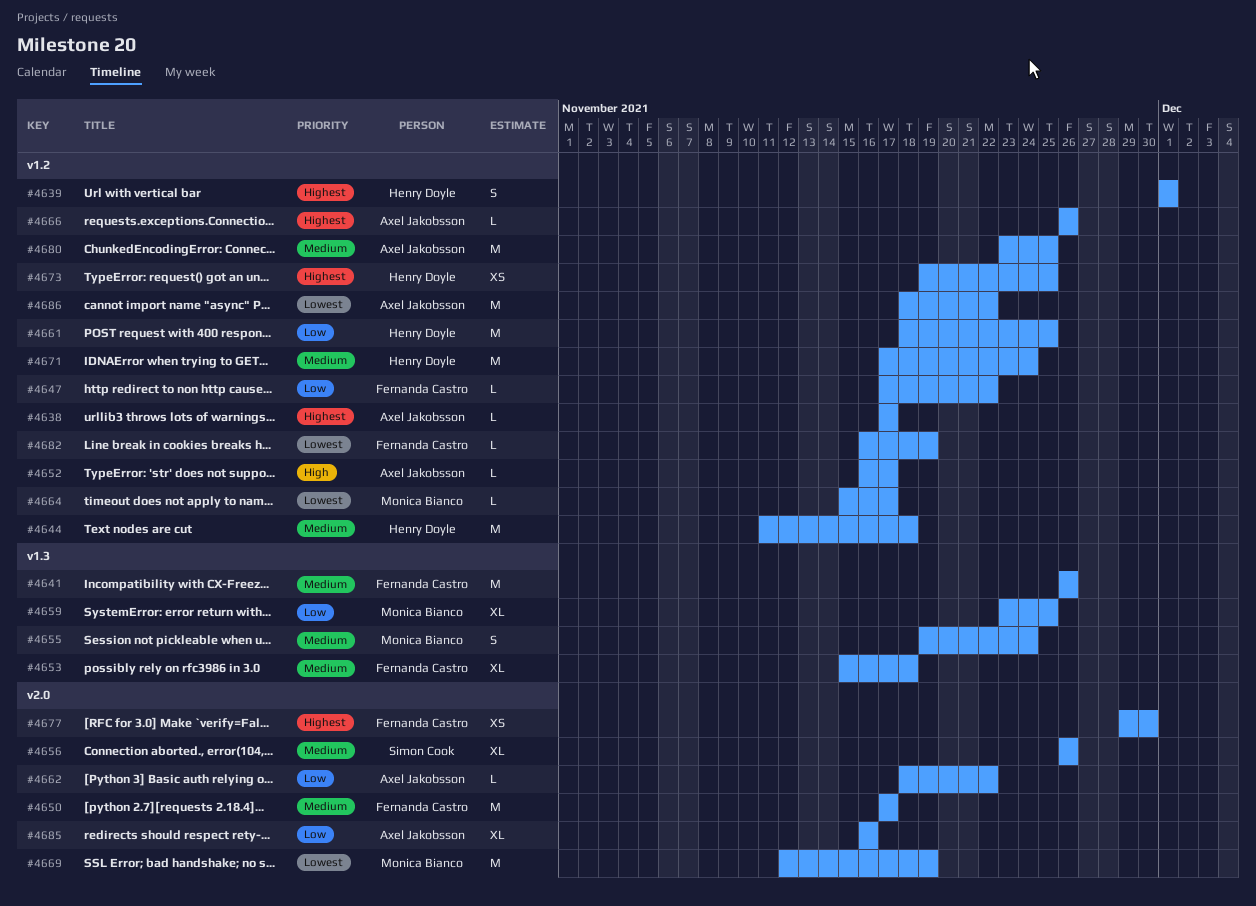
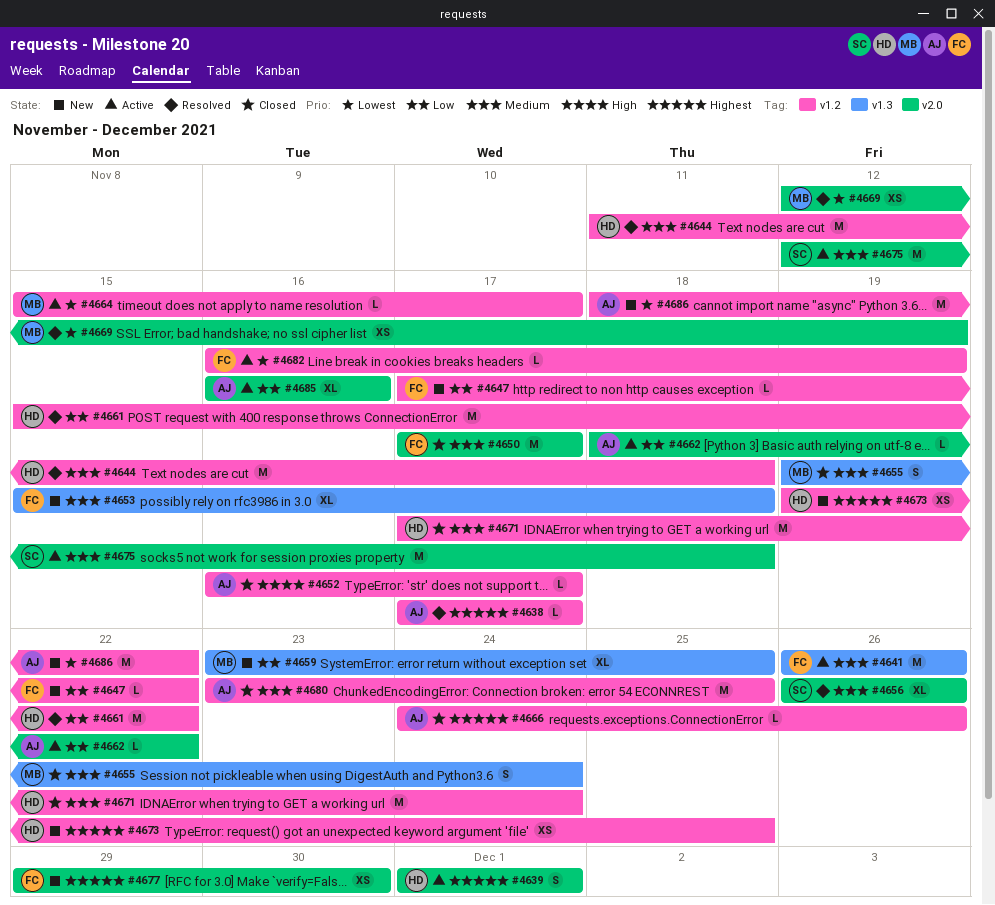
#4639, label: v1.2 -> v2.0
#4661, start: Nov 18 -> Nov 15
#4661, due: Nov 25 -> Nov 22
#4666, start: Nov 26 -> Nov 24
#4669, estimate: M -> XS
#4675: none -> present

